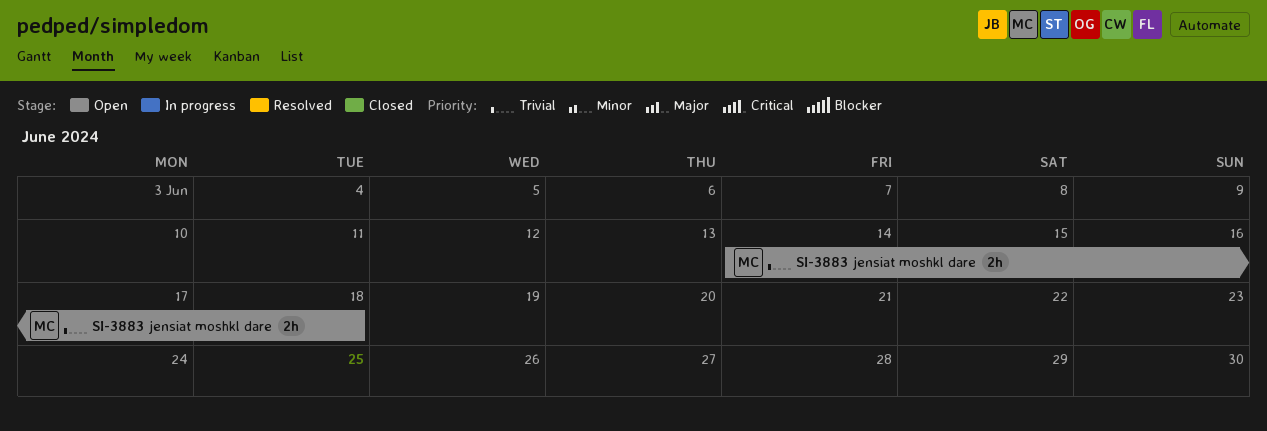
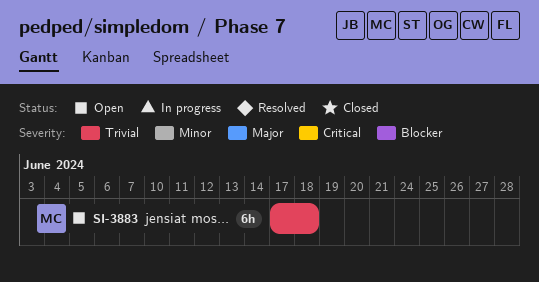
SI-3883, estimate: 2h -> 6h
SI-3883, start: Jun 14 -> Jun 17

